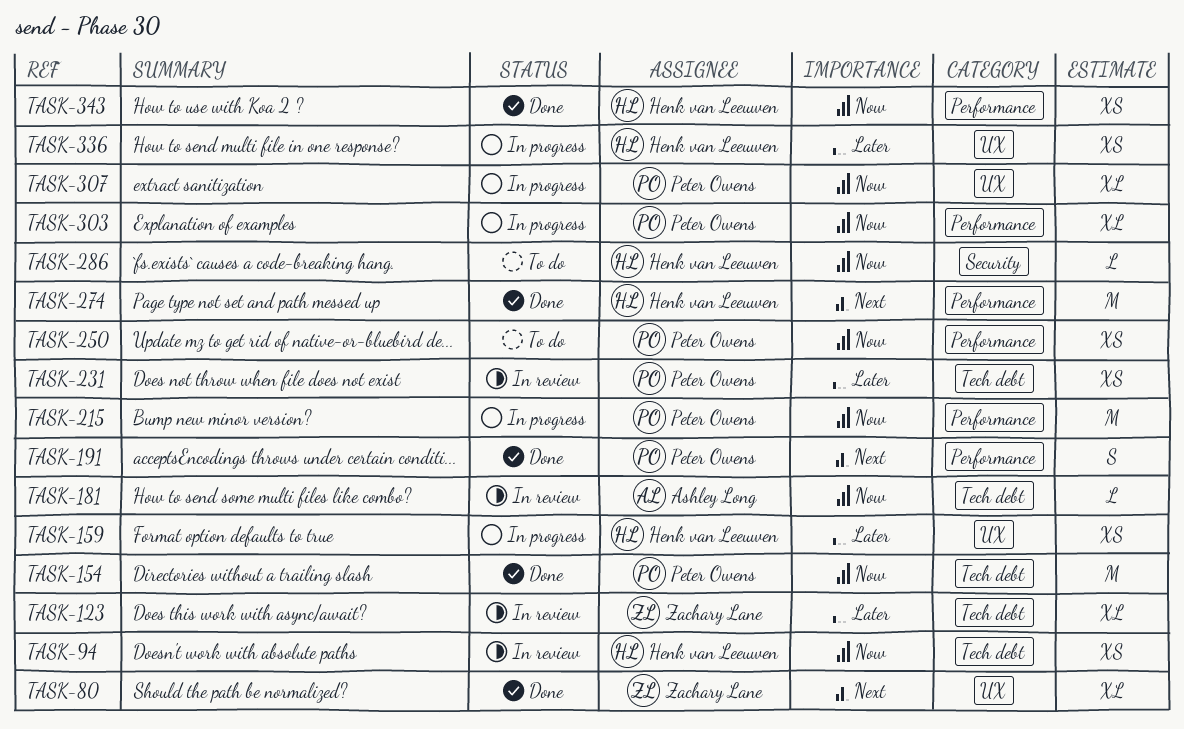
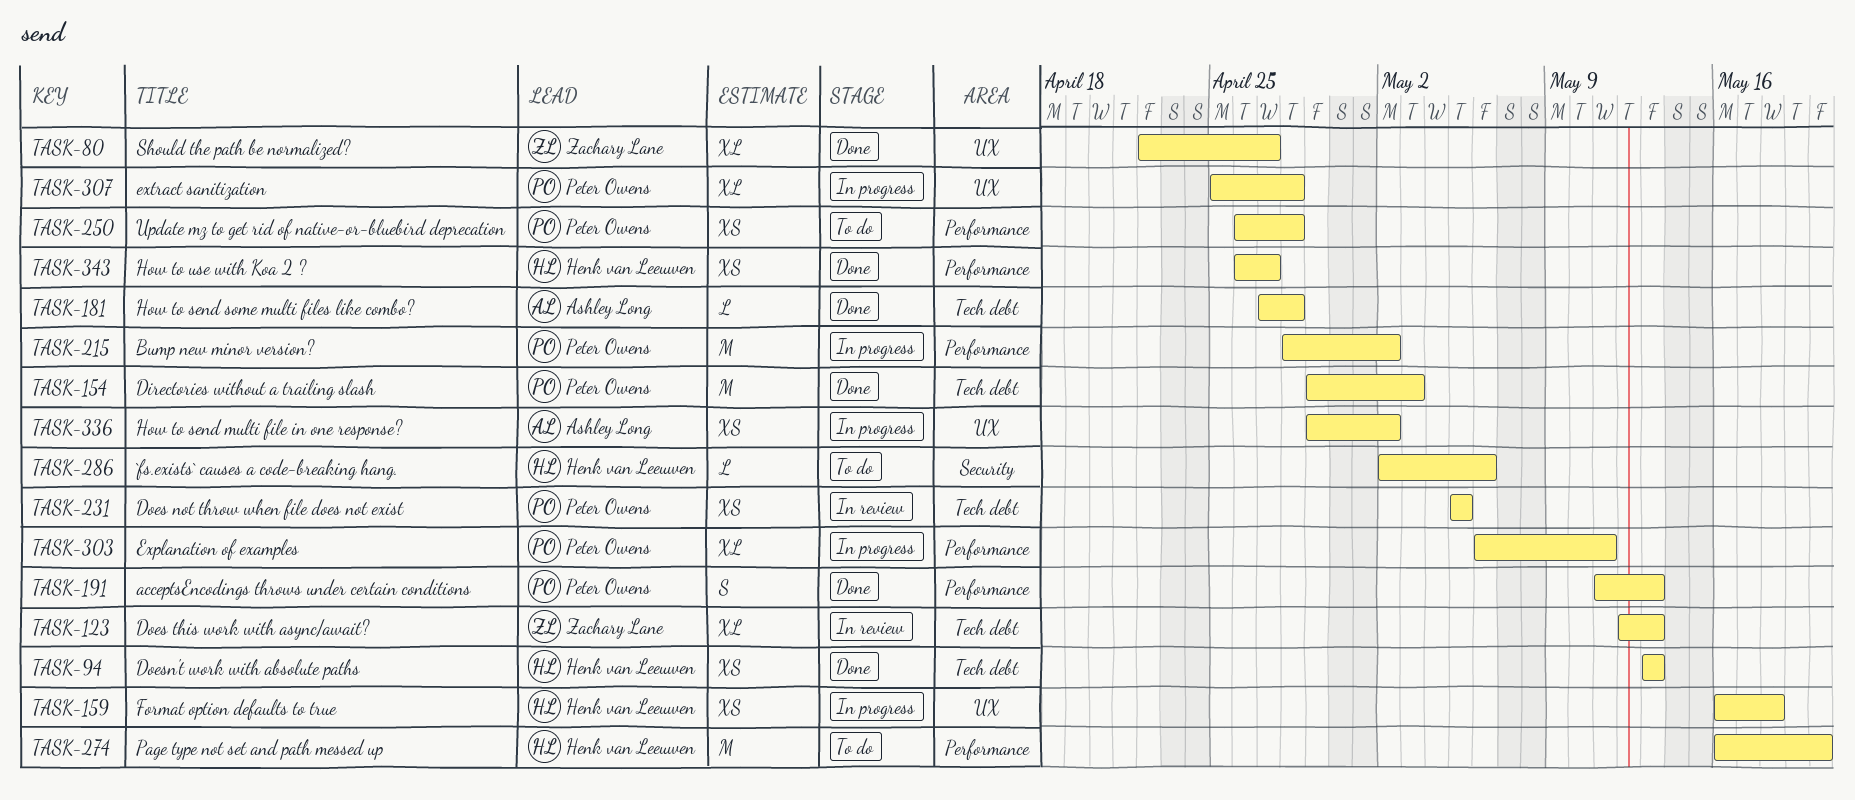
TASK-94, status: In review -> Done
TASK-181, status: In review -> Done
TASK-274, status: Done -> To do
TASK-336, owner: Henk van Leeuwen -> Ashley Long

